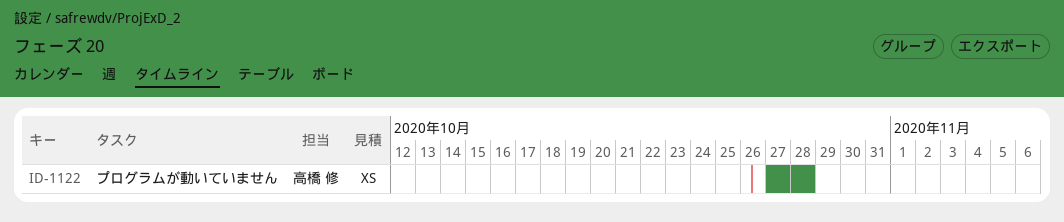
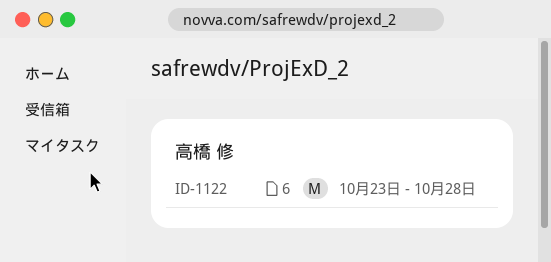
ID-1122, estimate: XS -> M
ID-1122, start: Oct 27 -> Oct 23

